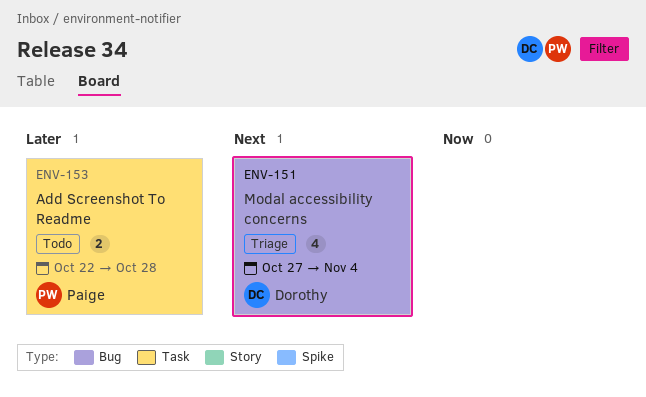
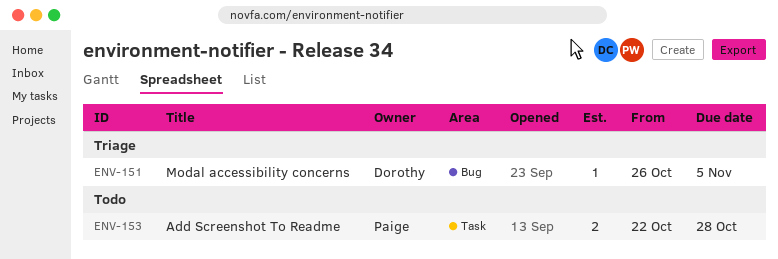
ENV-151, estimate: 4 -> 1
ENV-151, start: Oct 27 -> Oct 26
ENV-151, due: Nov 4 -> Nov 5

